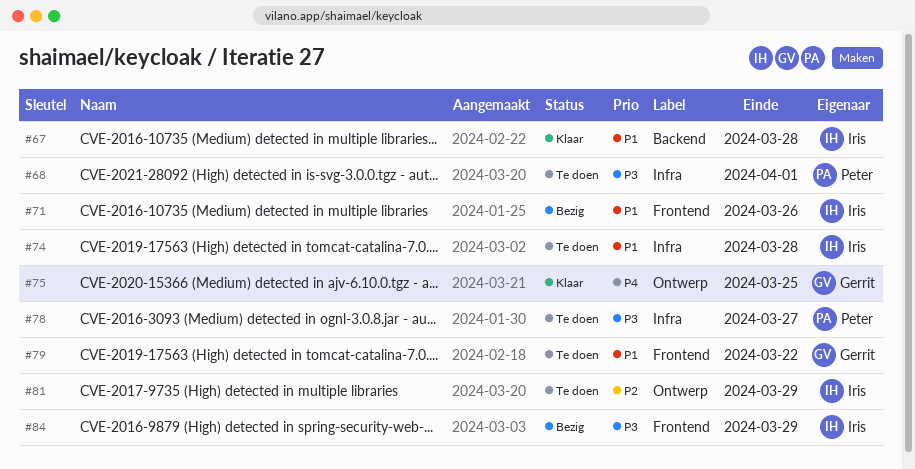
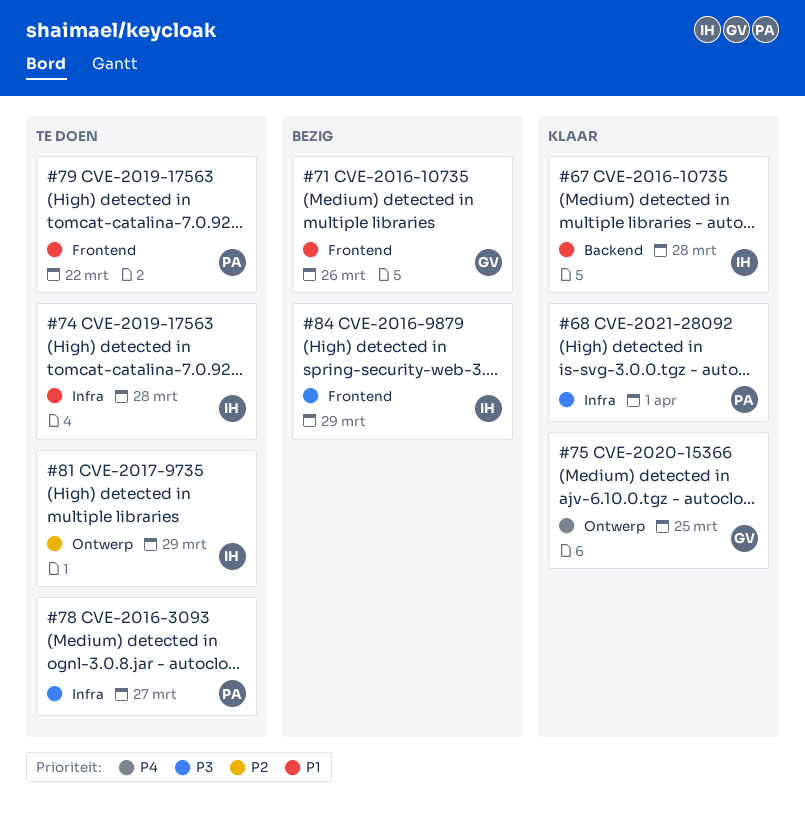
#68, status: Te doen -> Klaar
#71, owner: Iris -> Gerrit
#79, owner: Gerrit -> Peter

